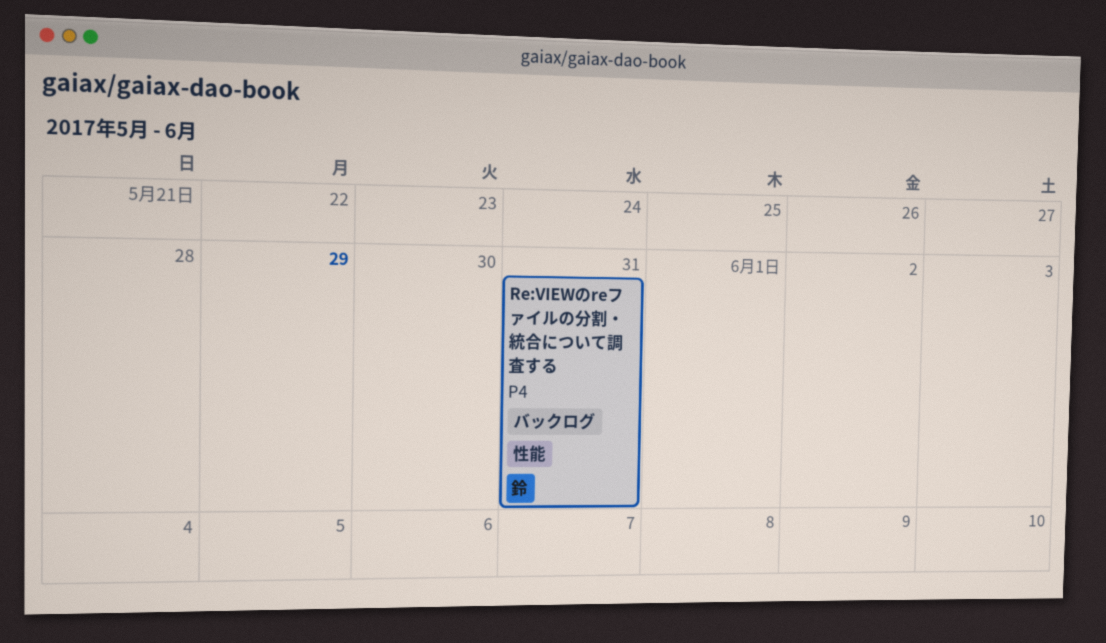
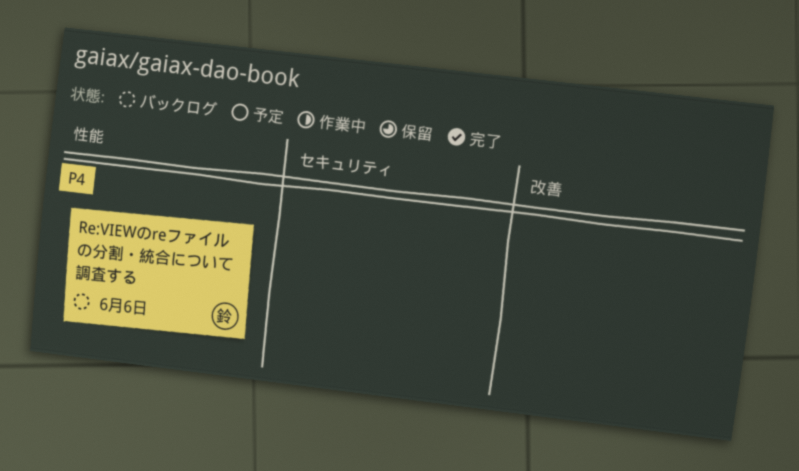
Re:VIEWのreファイルの分割・統合について調査する, due: May 31 -> Jun 6

